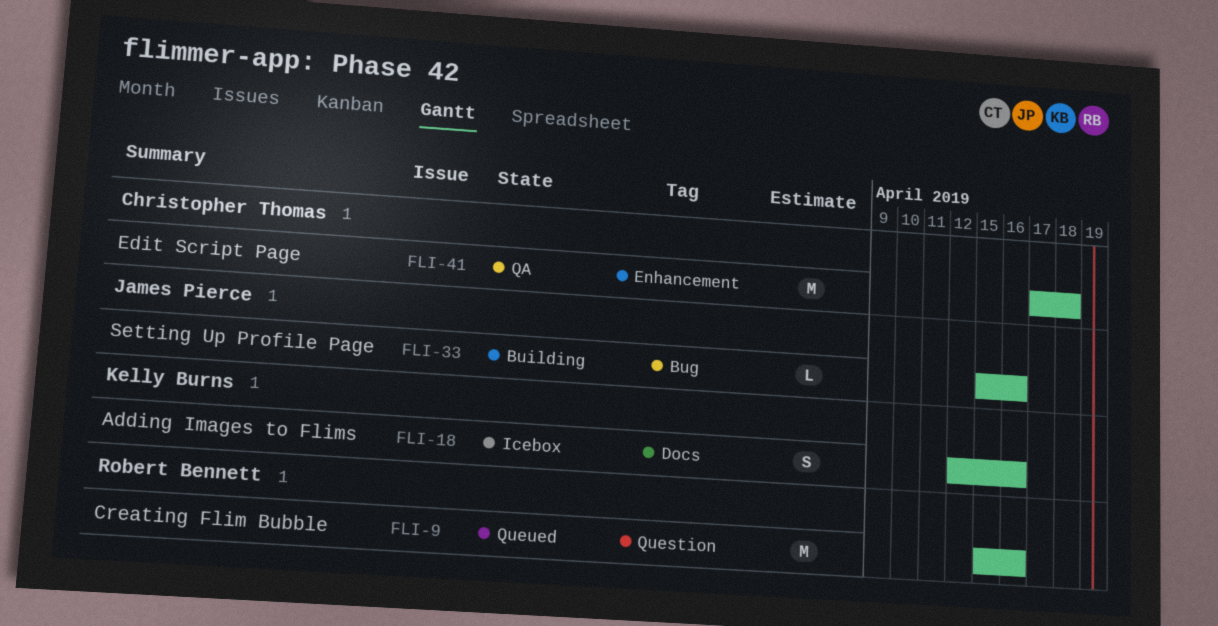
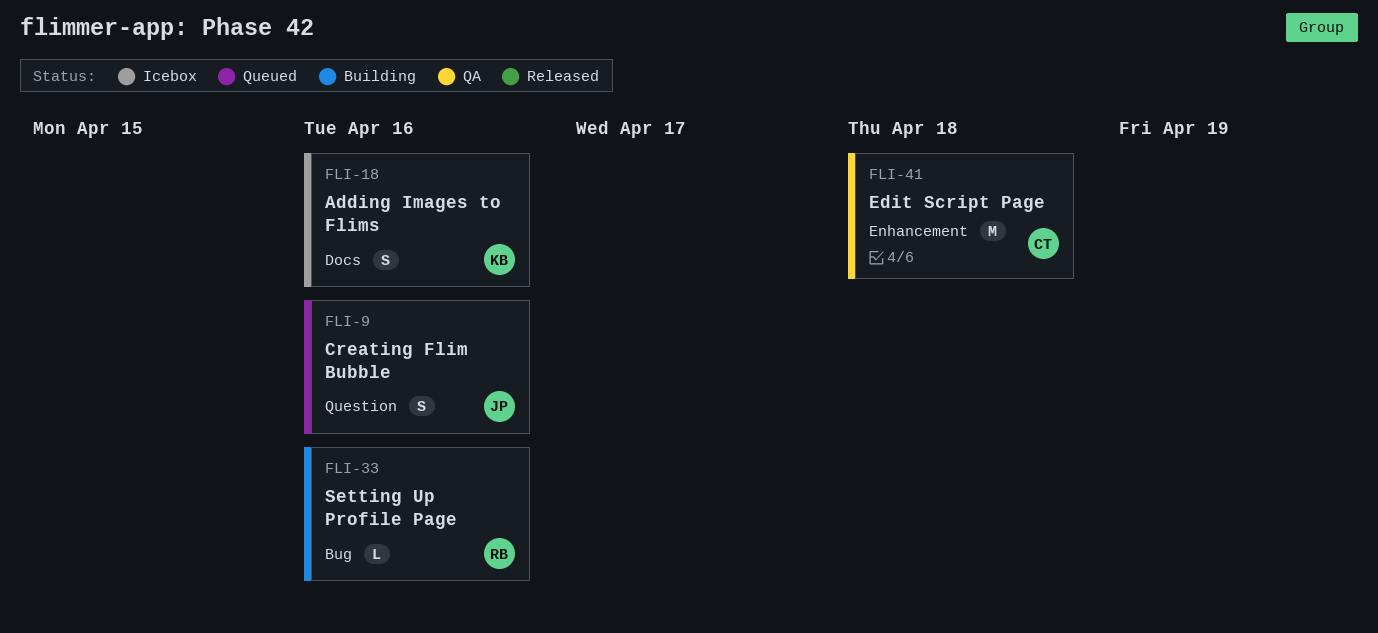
FLI-9, owner: Robert Bennett -> James Pierce
FLI-9, estimate: M -> S
FLI-33, owner: James Pierce -> Robert Bennett

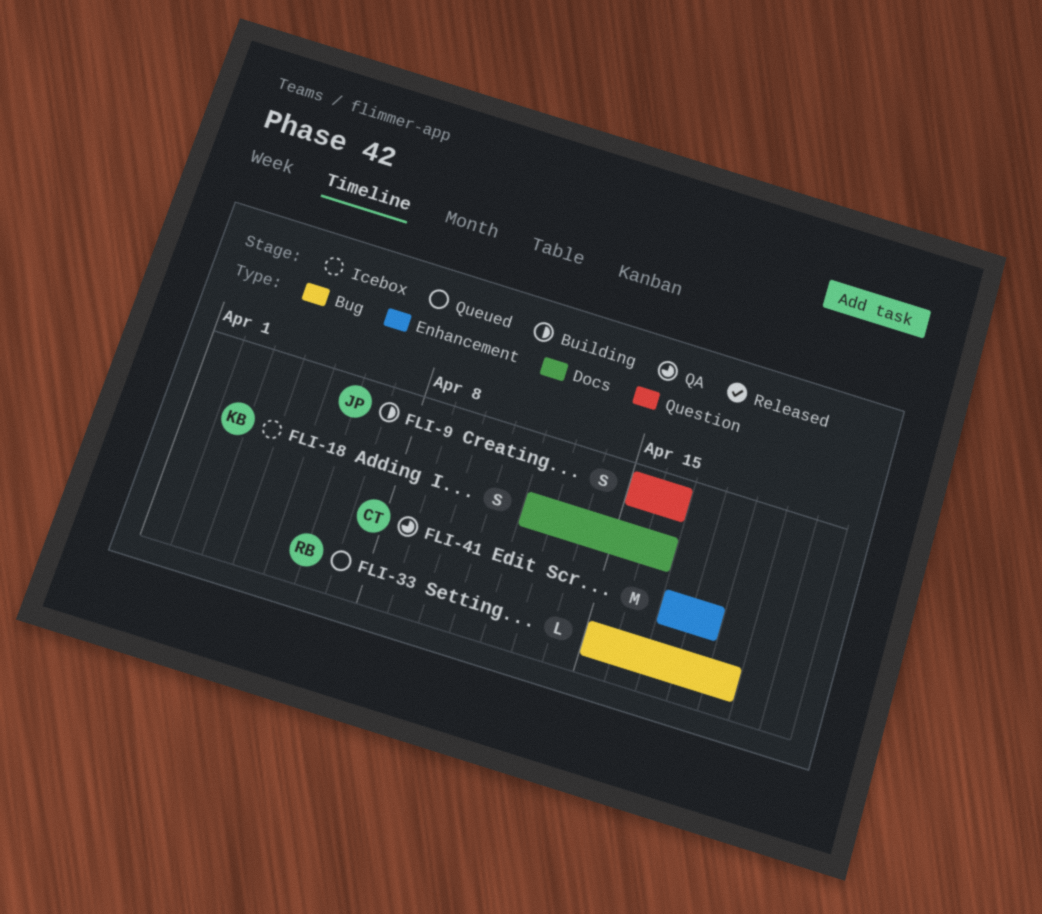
FLI-9, status: Queued -> Building
FLI-33, status: Building -> Queued
FLI-33, due: Apr 16 -> Apr 19

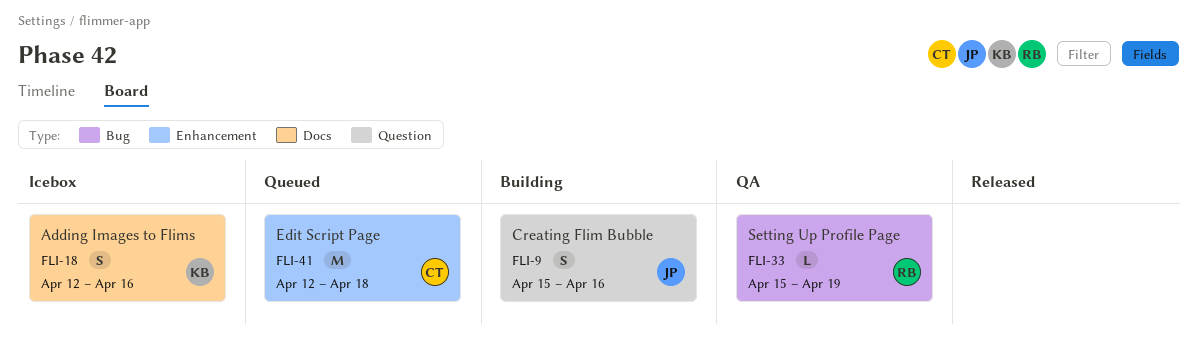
FLI-33, status: Queued -> QA
FLI-41, status: QA -> Queued
FLI-41, start: Apr 17 -> Apr 12

